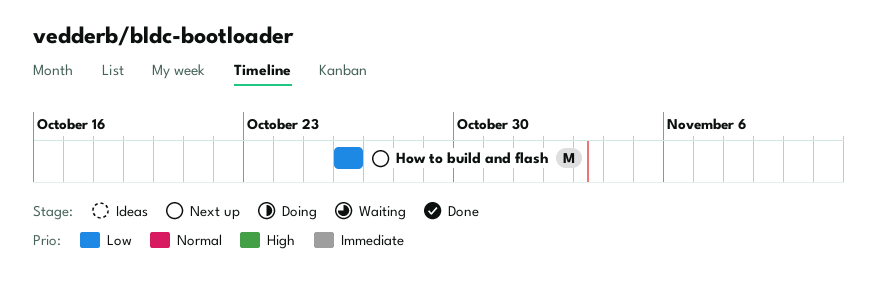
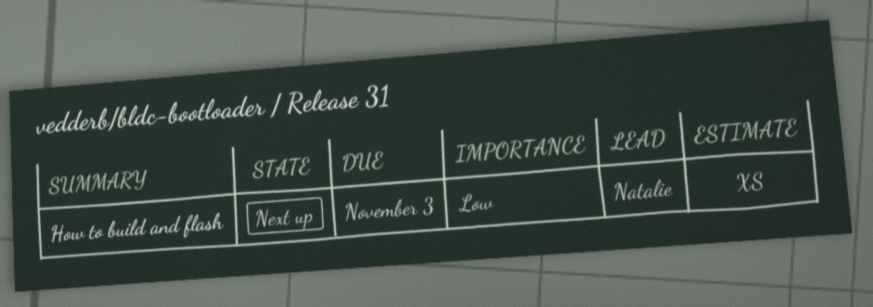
How to build and flash, estimate: M -> XS
How to build and flash, due: Oct 26 -> Nov 3

